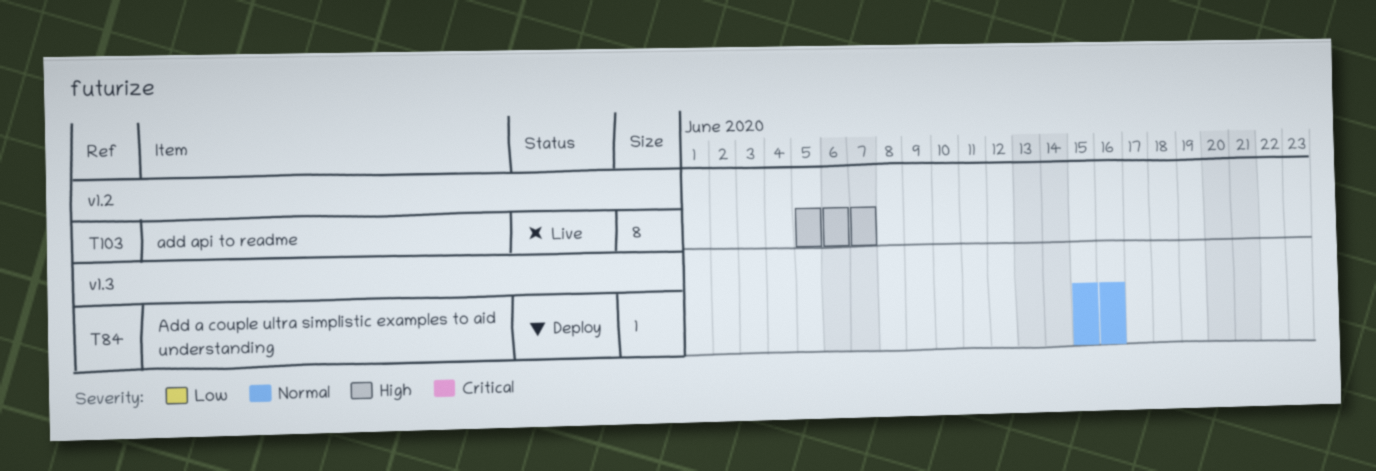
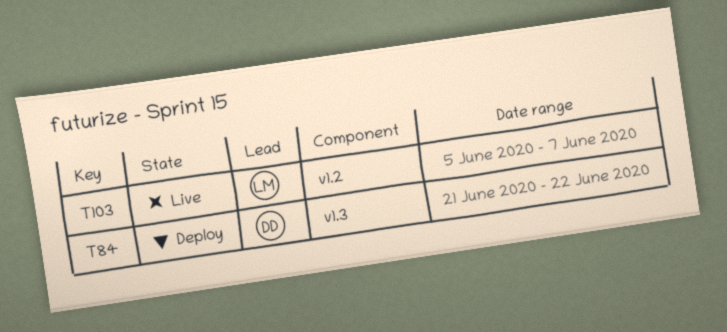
T84, start: Jun 15 -> Jun 21
T84, due: Jun 16 -> Jun 22

